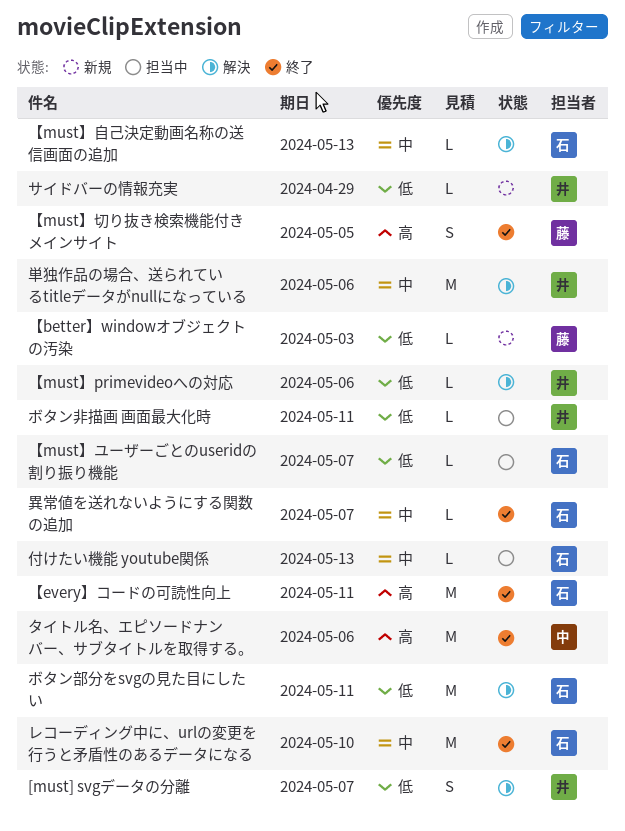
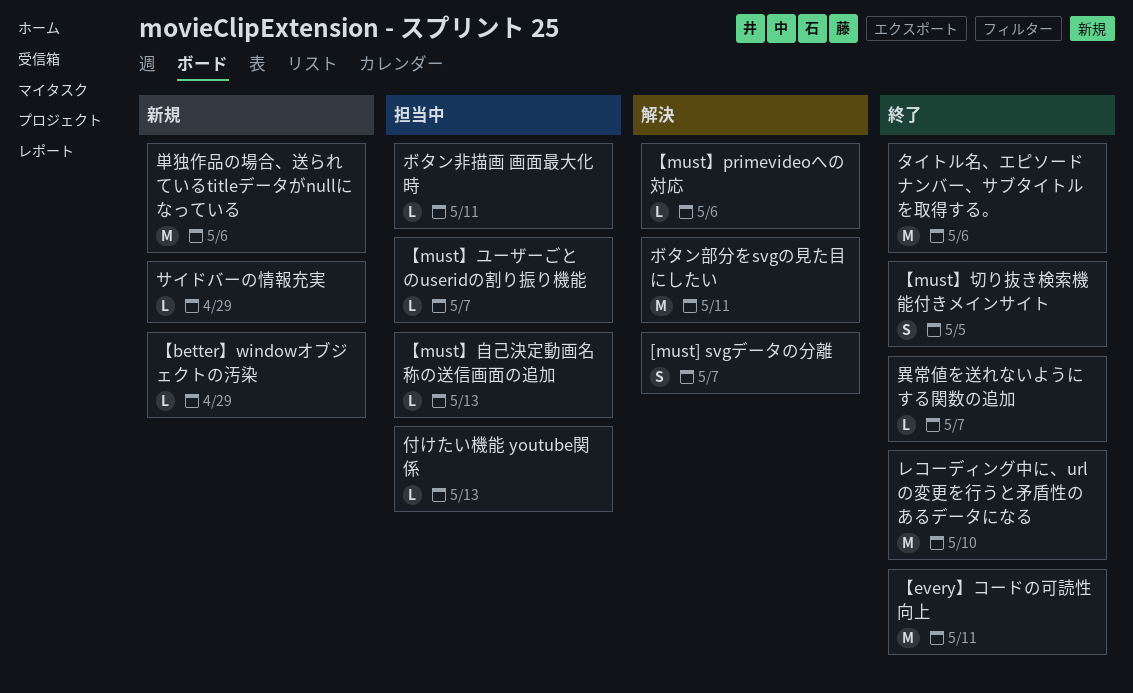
【better】windowオブジェクトの汚染, due: May 3 -> Apr 29
【must】自己決定動画名称の送信画面の追加, status: 解決 -> 担当中
単独作品の場合、送られているtitleデータがnullになっている, status: 解決 -> 新規

